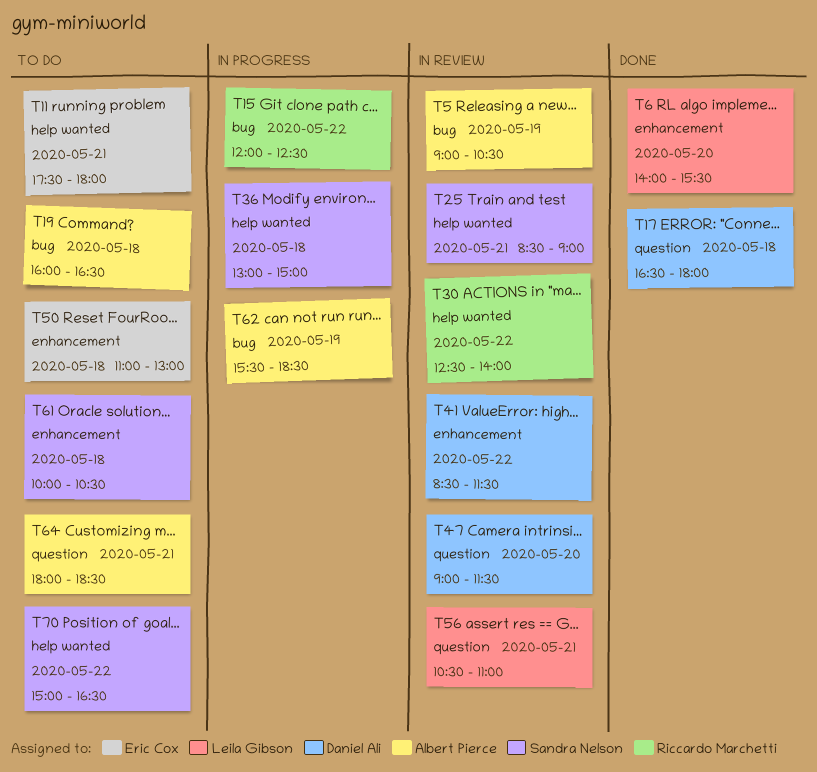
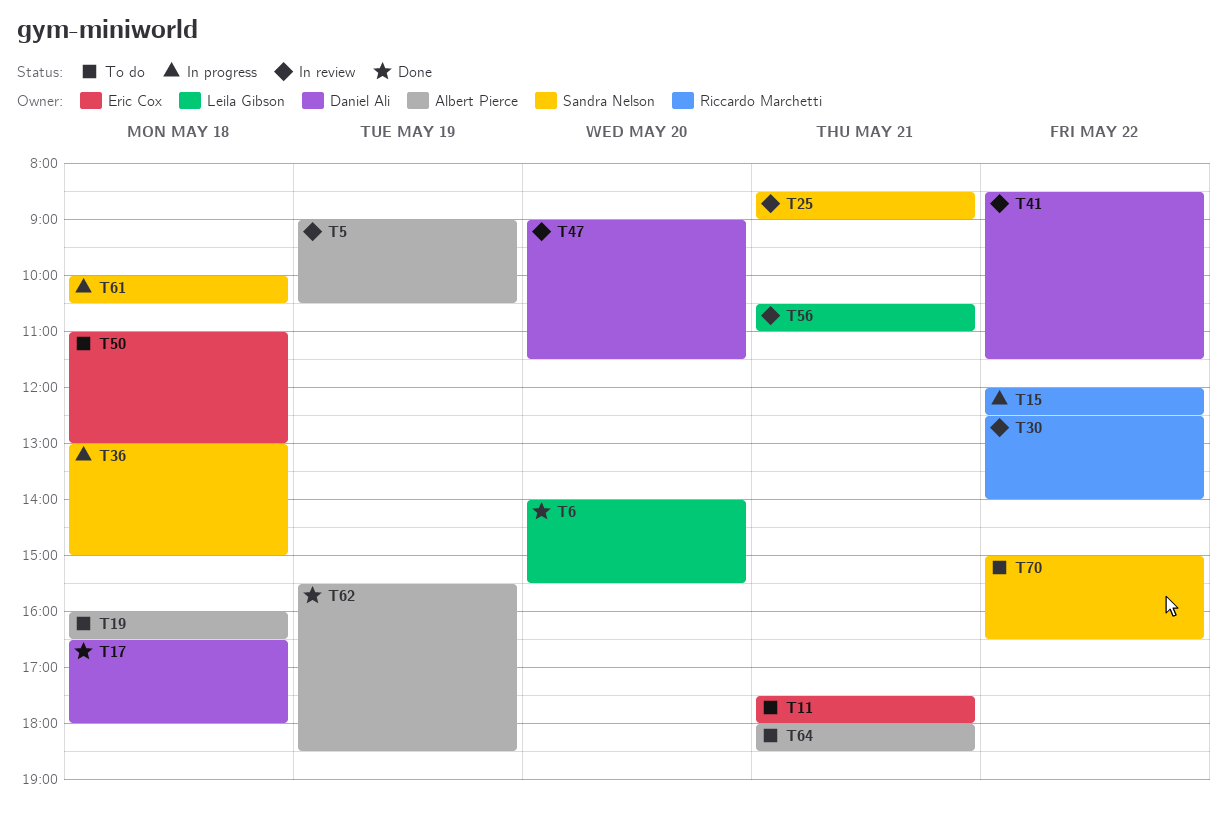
T61, status: To do -> In progress
T62, status: In progress -> Done

